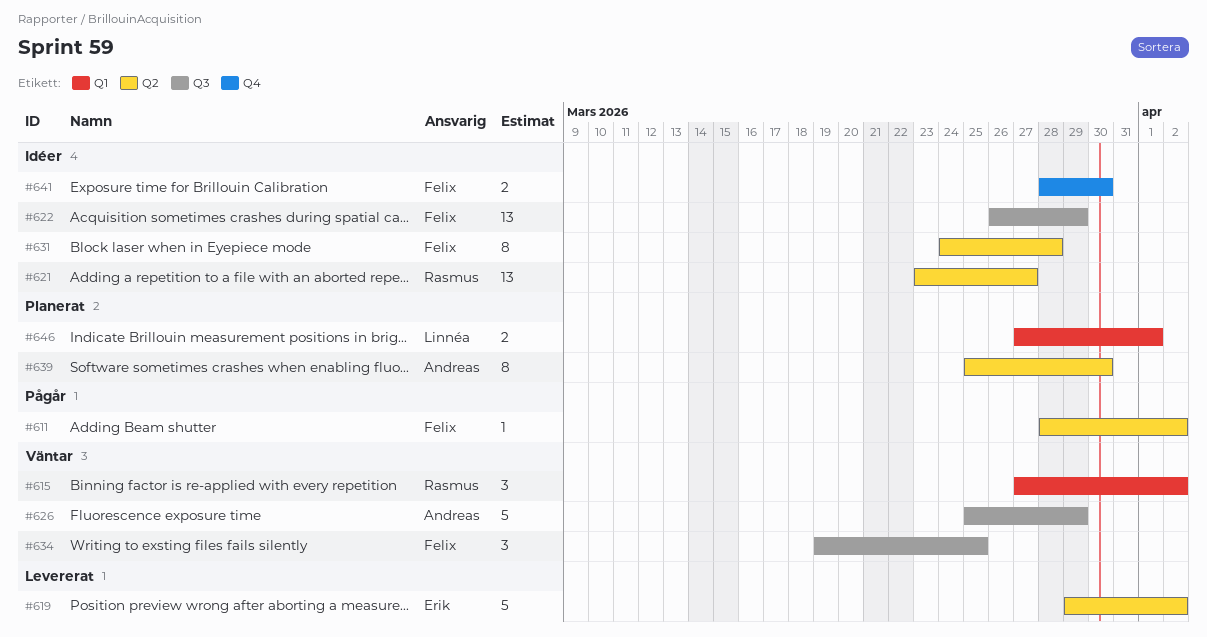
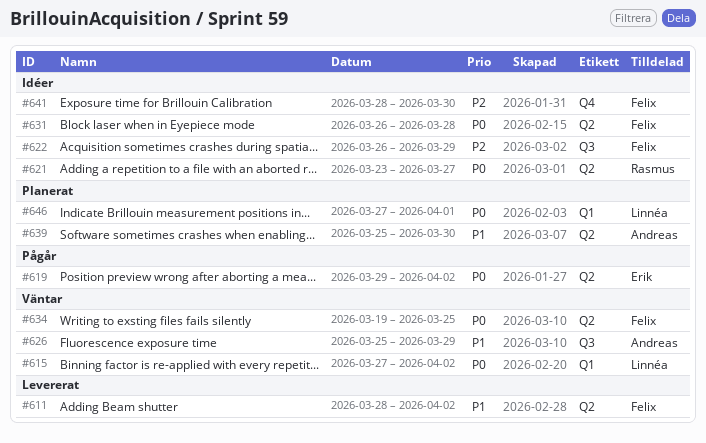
#611, status: Pågår -> Levererat
#615, owner: Rasmus -> Linnéa
#619, status: Levererat -> Pågår
#631, start: Mar 24 -> Mar 26
#634, label: Q3 -> Q2

